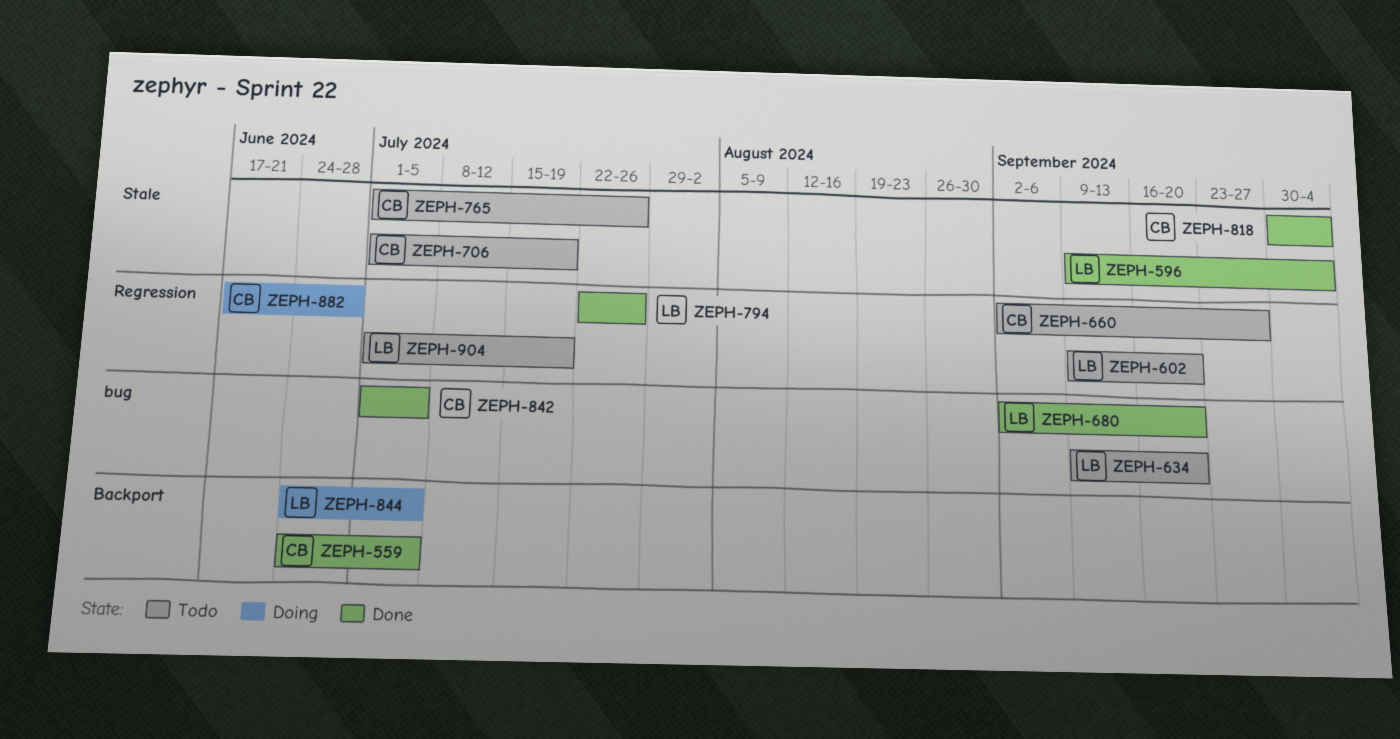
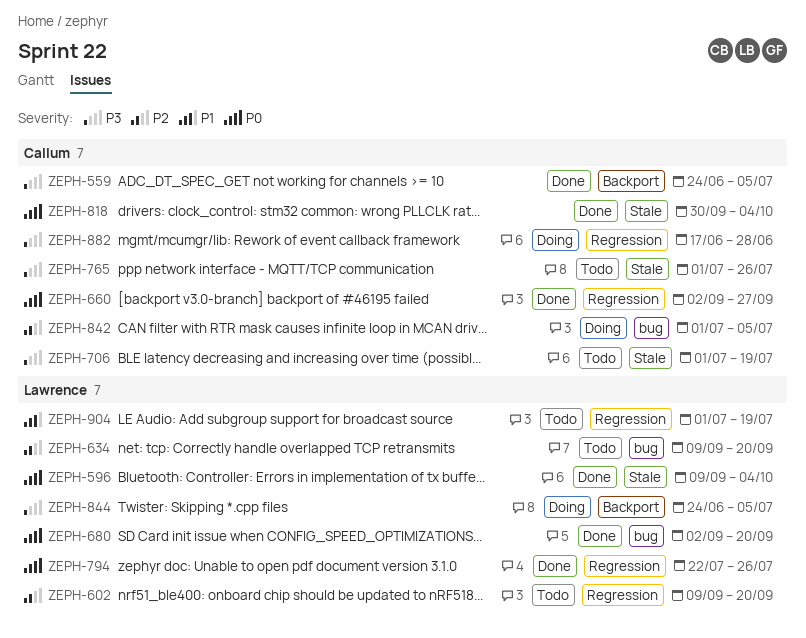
ZEPH-660, status: Todo -> Done
ZEPH-842, status: Done -> Doing

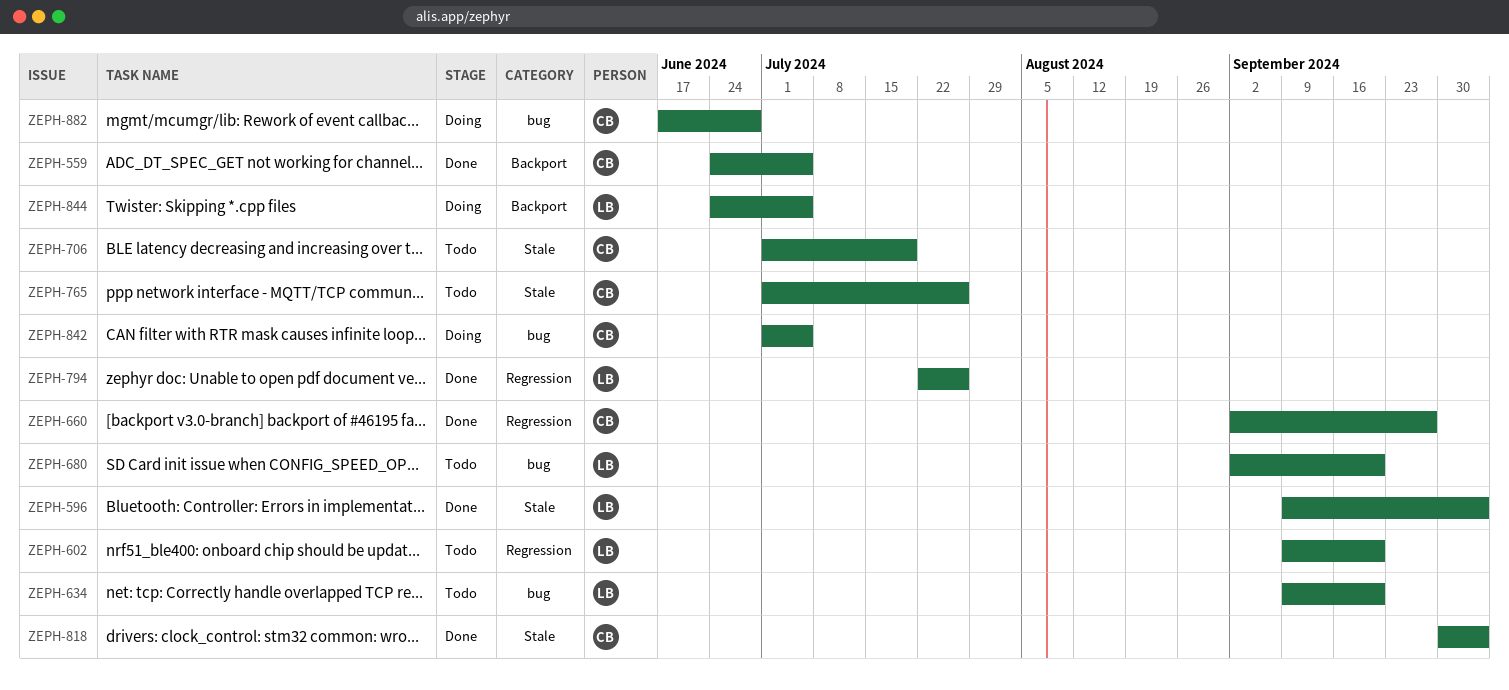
ZEPH-680, status: Done -> Todo
ZEPH-882, label: Regression -> bug
ZEPH-904: present -> none

